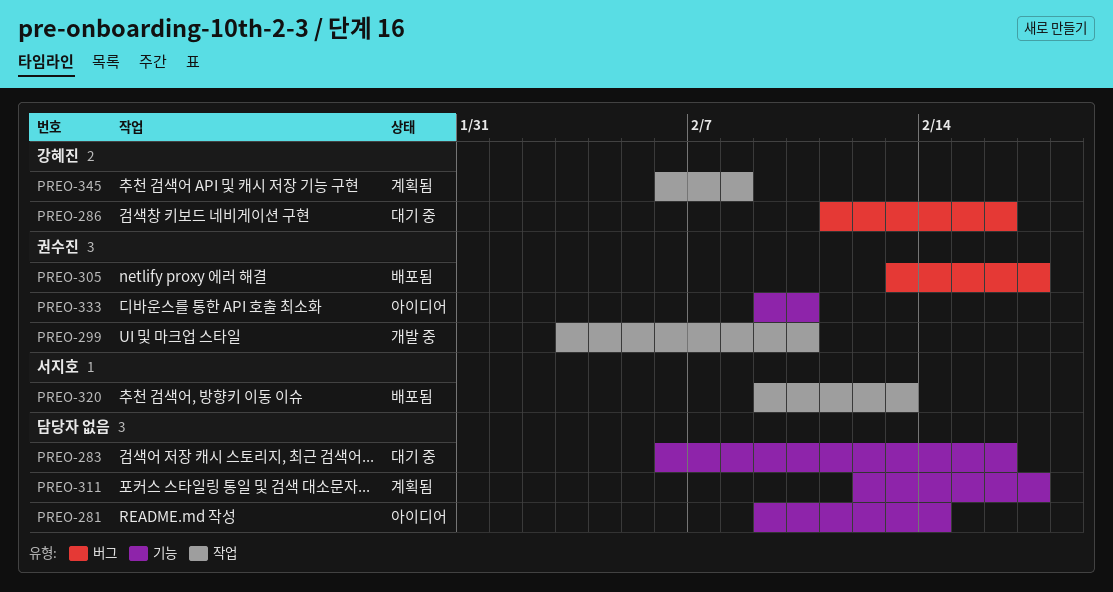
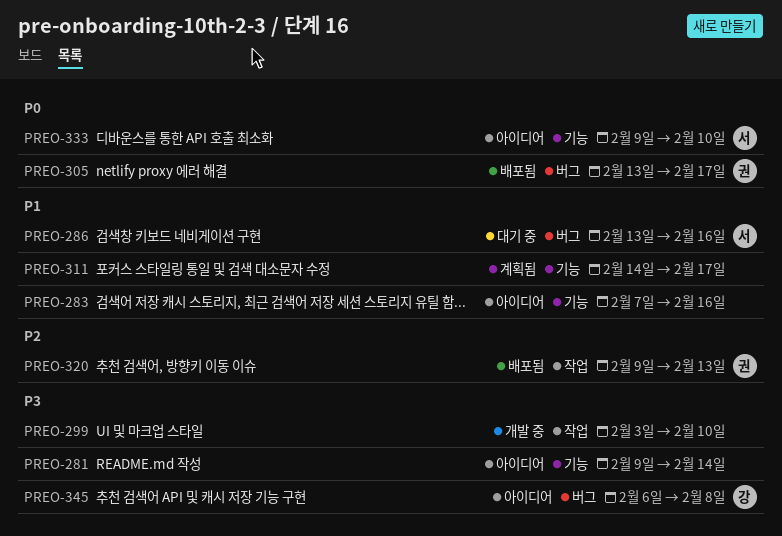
PREO-283, status: 대기 중 -> 아이디어
PREO-283, start: Feb 6 -> Feb 7
PREO-286, owner: 강혜진 -> 서지호
PREO-286, start: Feb 11 -> Feb 13
PREO-299, owner: 권수진 -> none
PREO-311, start: Feb 12 -> Feb 14
PREO-320, owner: 서지호 -> 권수진
PREO-333, owner: 권수진 -> 서지호
PREO-345, status: 계획됨 -> 아이디어
PREO-345, label: 작업 -> 버그

